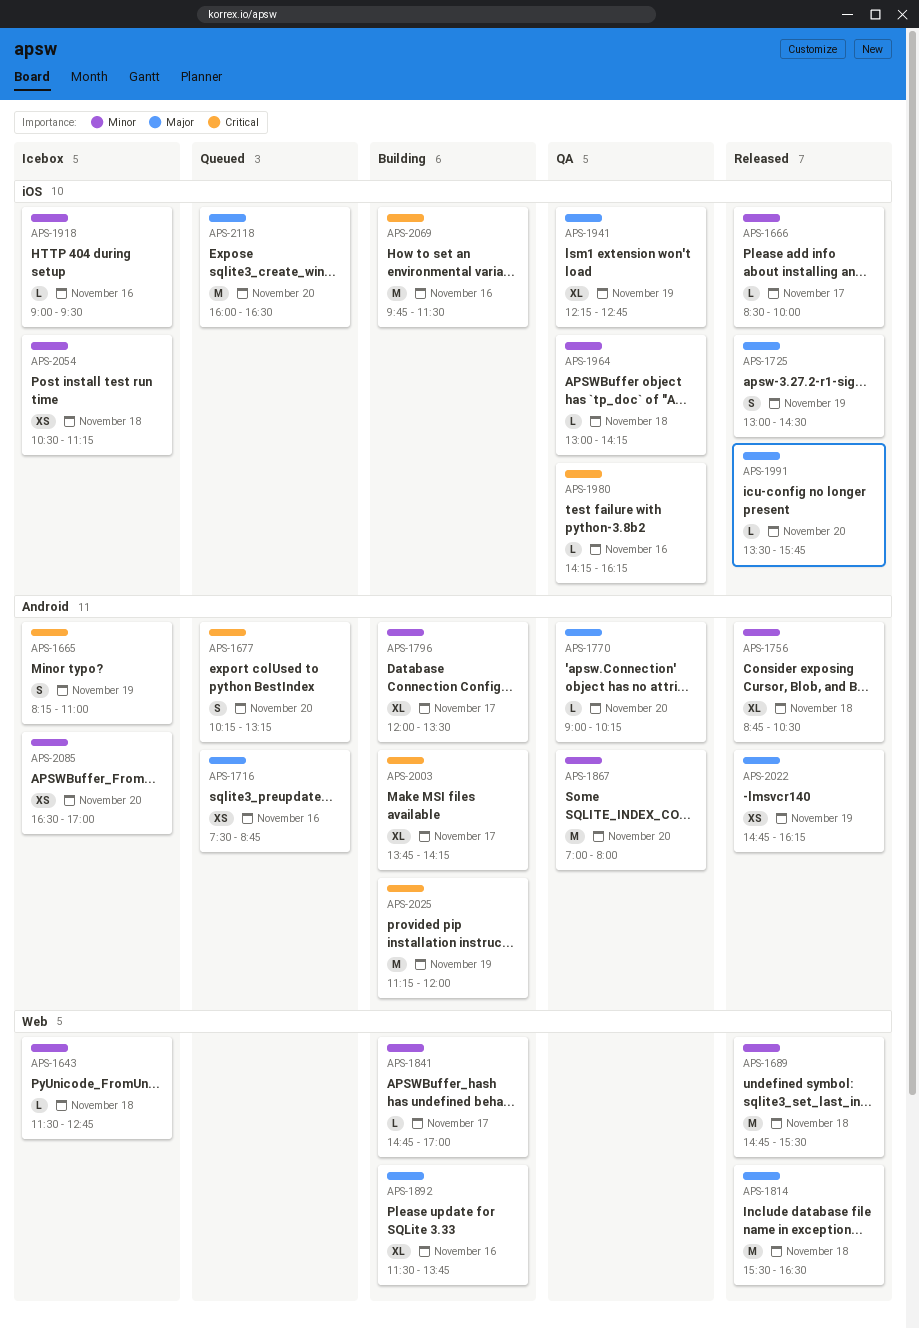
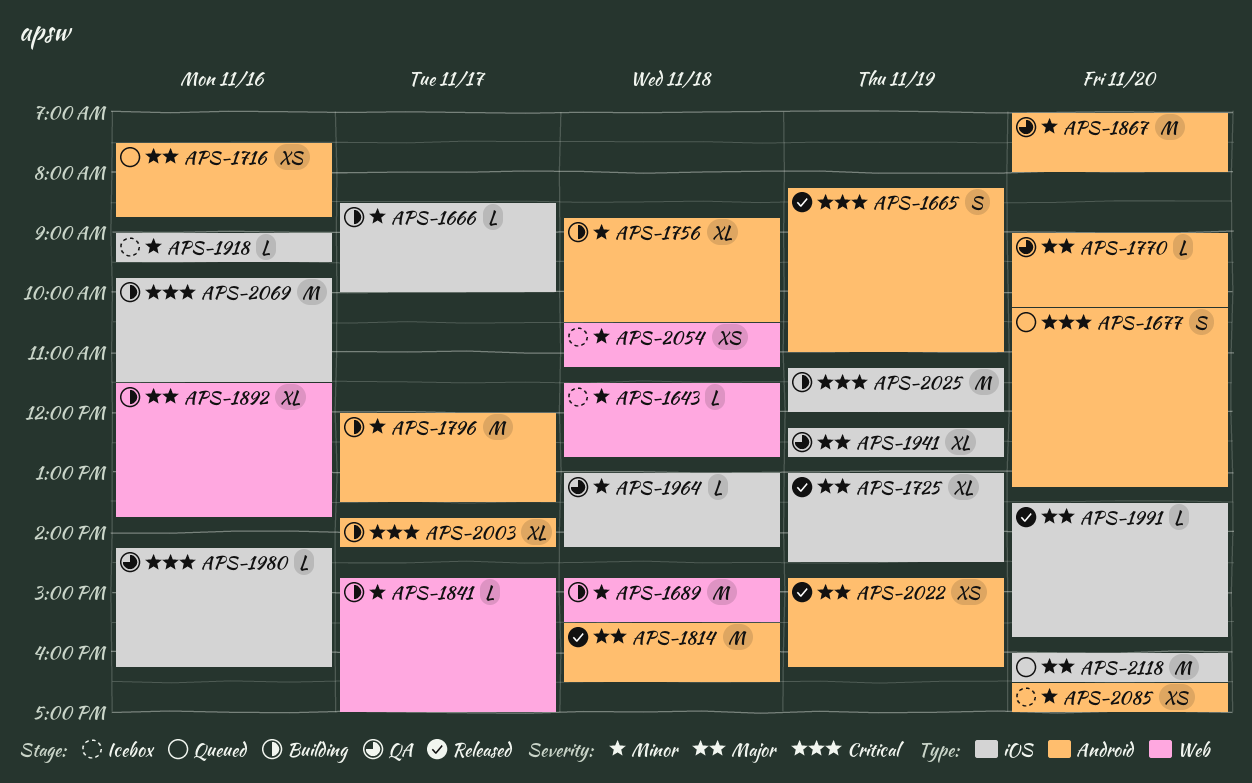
APS-1665, status: Icebox -> Released
APS-1666, status: Released -> Building
APS-1689, status: Released -> Building
APS-1725, estimate: S -> XL
APS-1756, status: Released -> Building
APS-1796, estimate: XL -> M
APS-1814, label: Web -> Android
APS-2025, label: Android -> iOS
APS-2054, label: iOS -> Web

